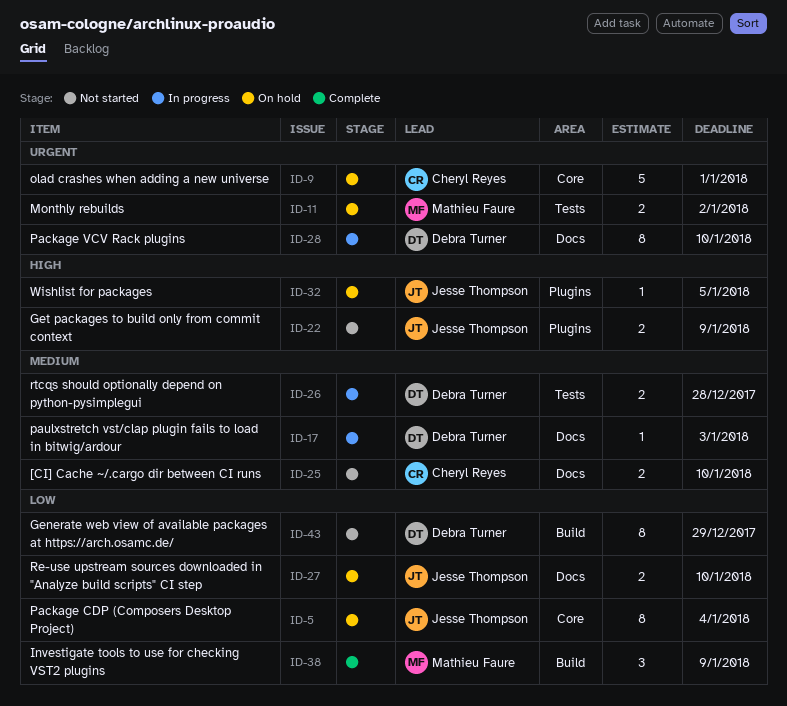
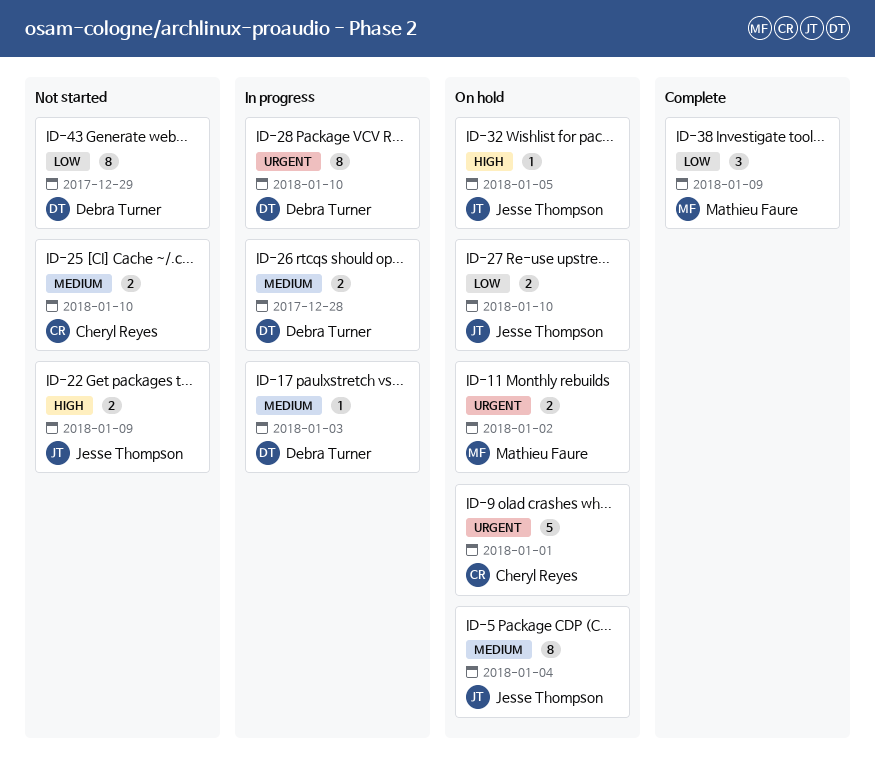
ID-5, priority: Low -> Medium

